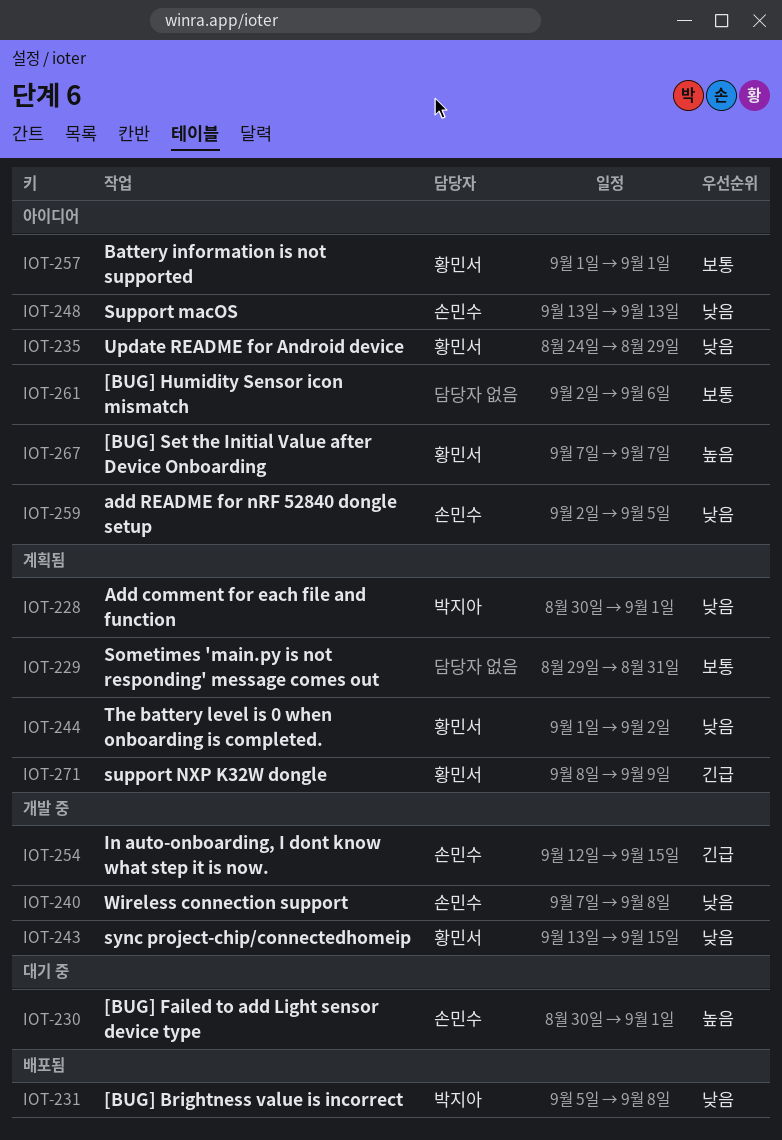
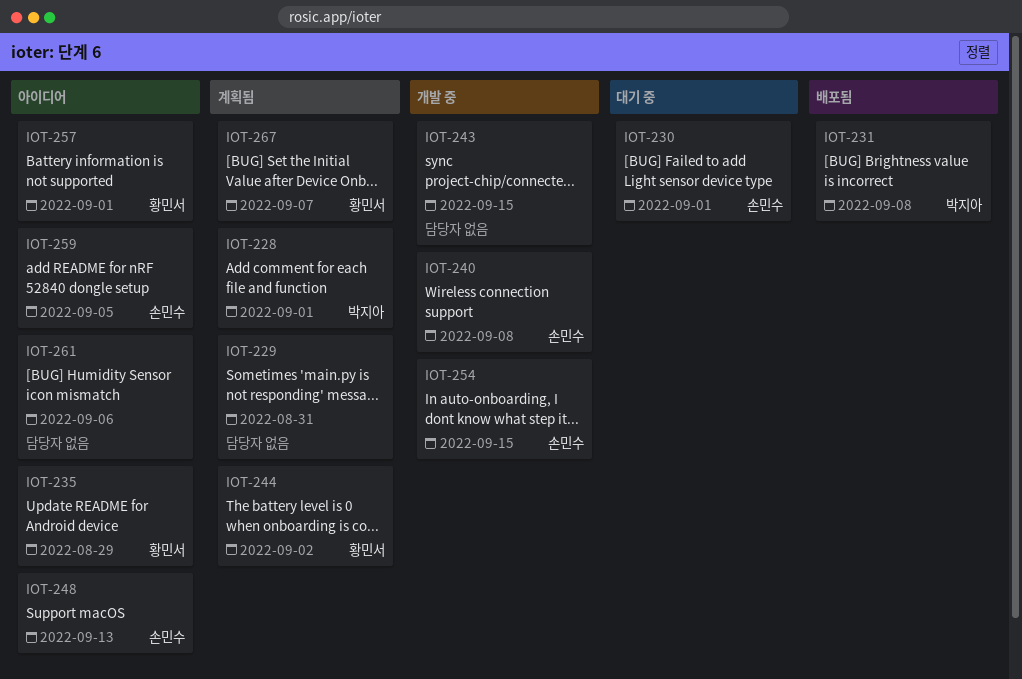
IOT-243, owner: 황민서 -> none
IOT-267, status: 아이디어 -> 계획됨
IOT-271: present -> none

